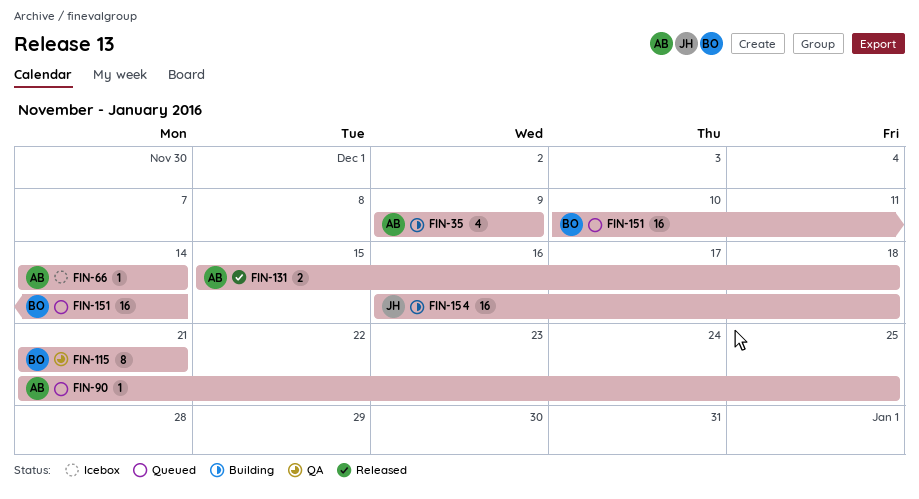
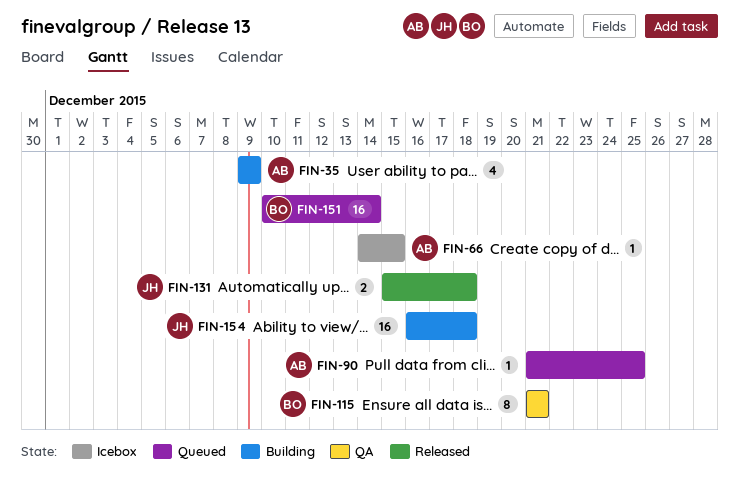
FIN-66, due: Dec 14 -> Dec 15
FIN-131, owner: AB -> JH

